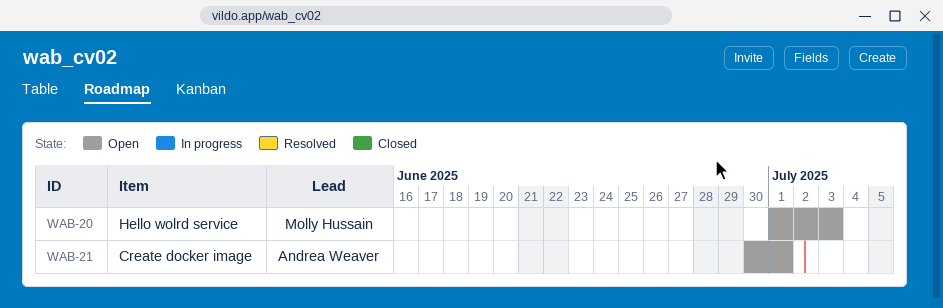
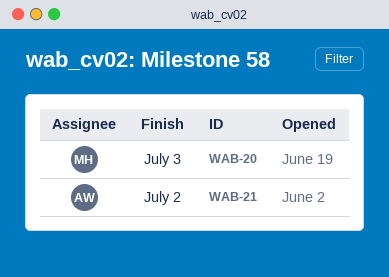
WAB-21, due: Jul 1 -> Jul 2

